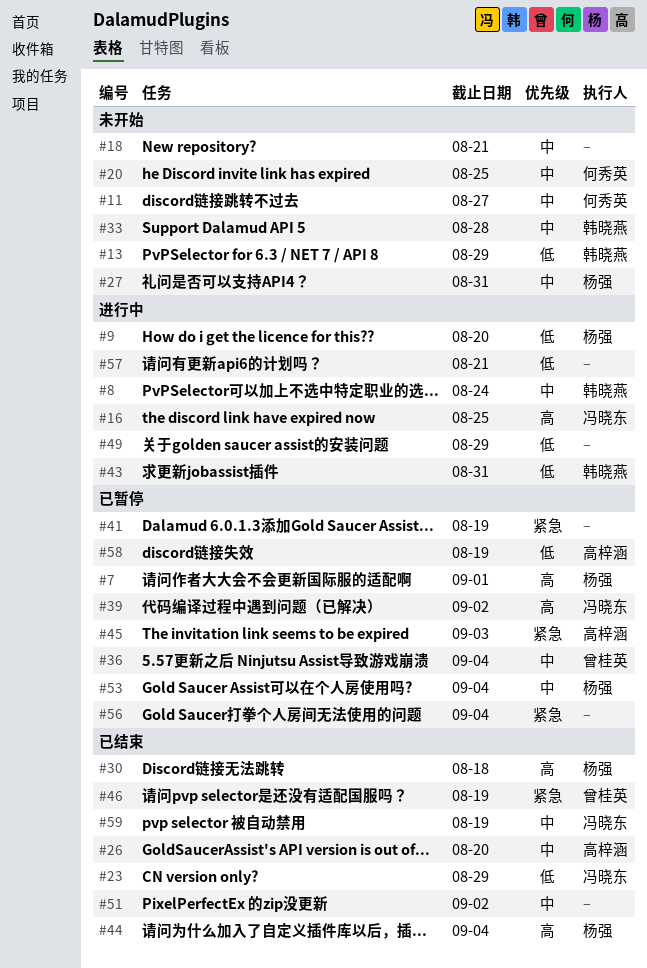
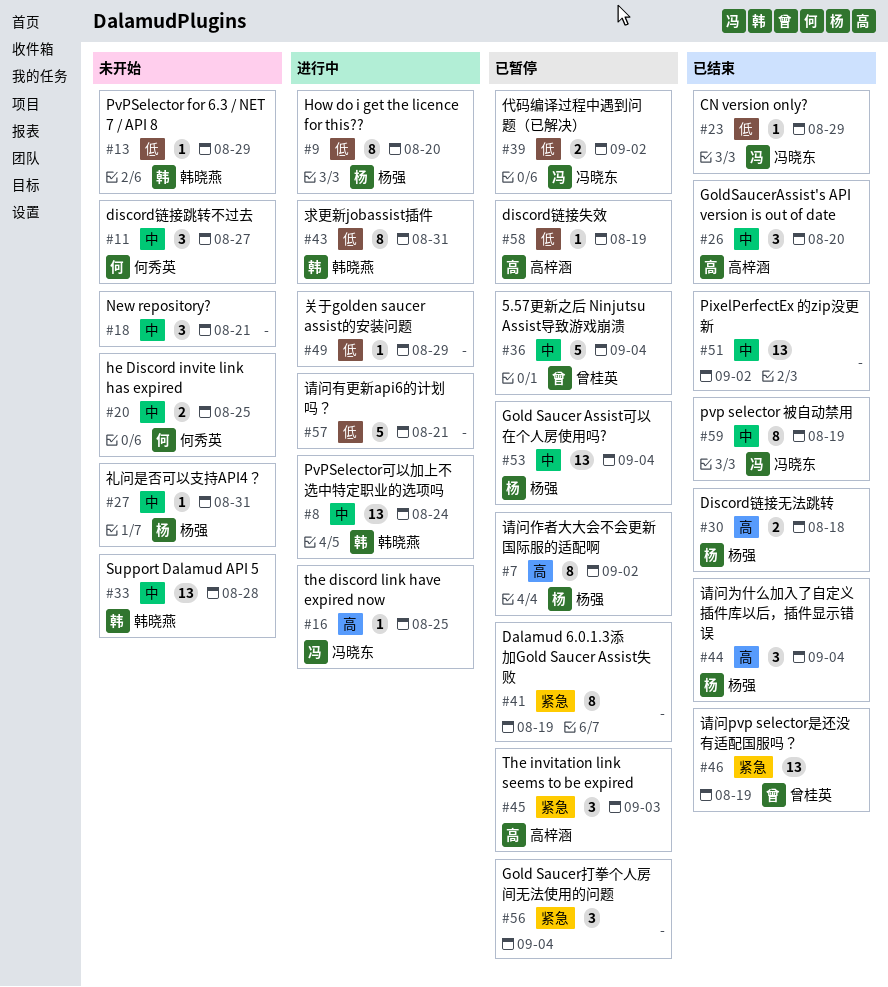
#7, due: Sep 1 -> Sep 2
#39, priority: 高 -> 低

